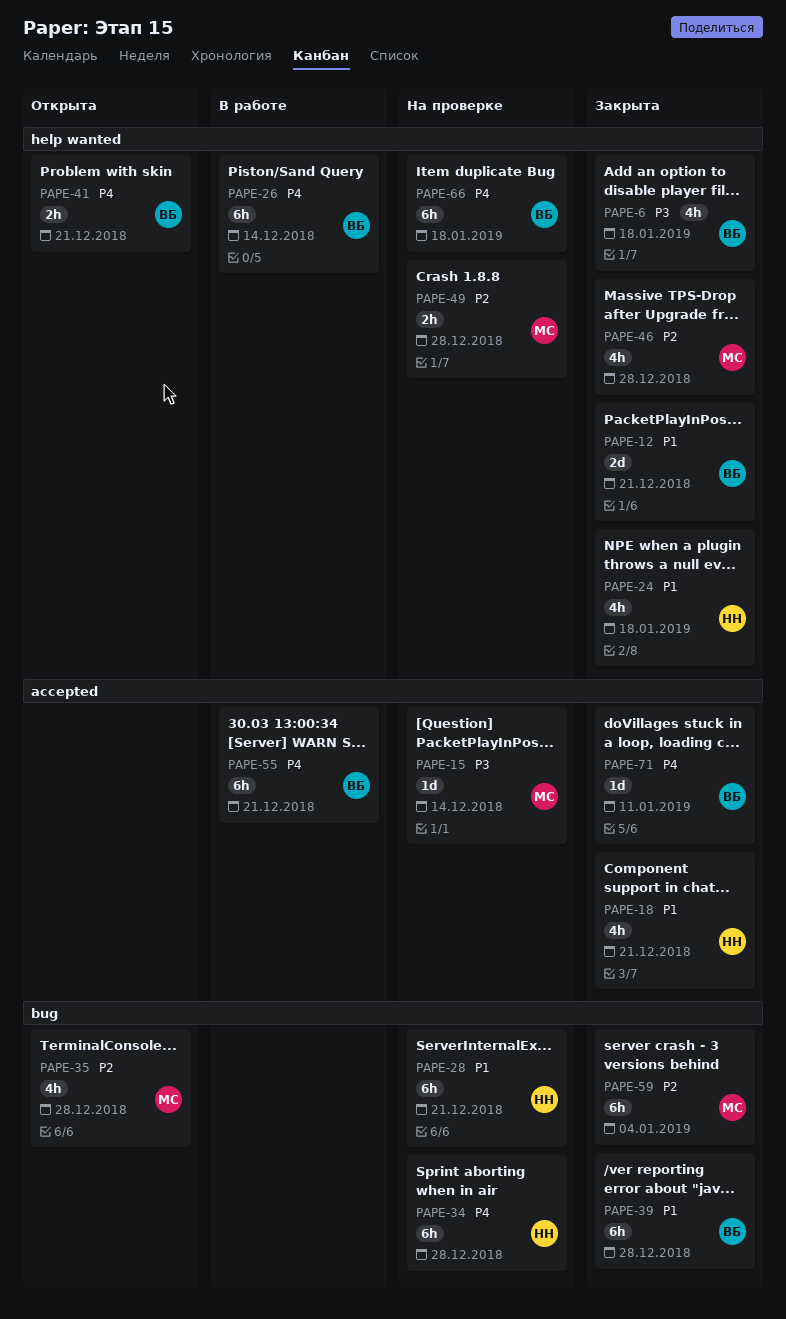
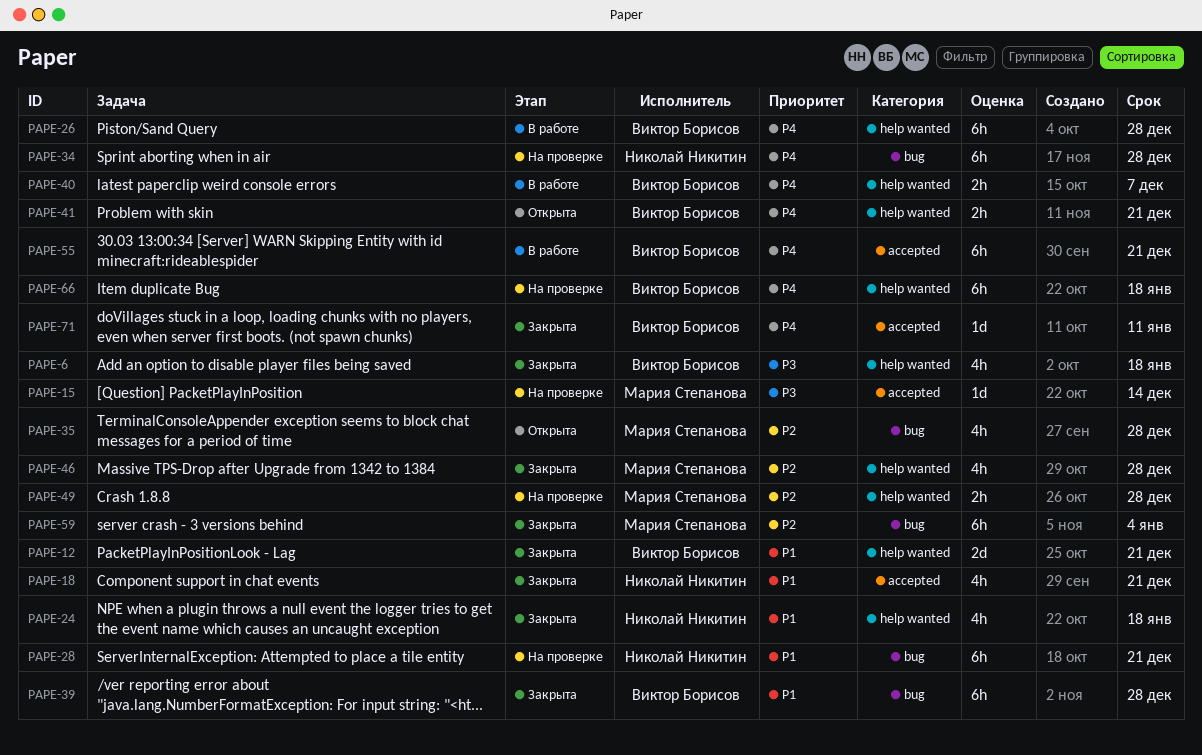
PAPE-26, due: Dec 14 -> Dec 28
PAPE-40: none -> present

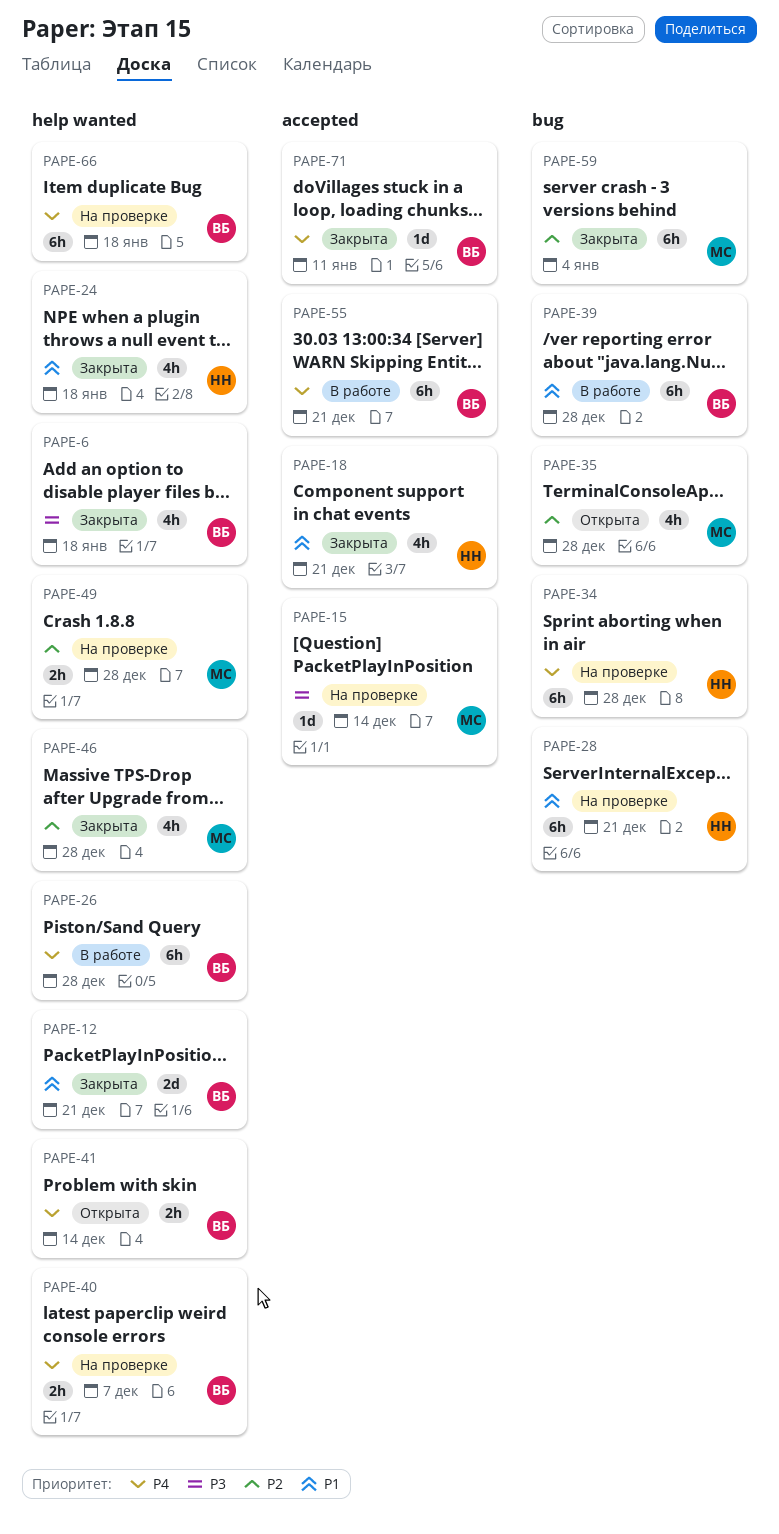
PAPE-39, status: Закрыта -> В работе
PAPE-40, status: В работе -> На проверке
PAPE-41, due: Dec 21 -> Dec 14

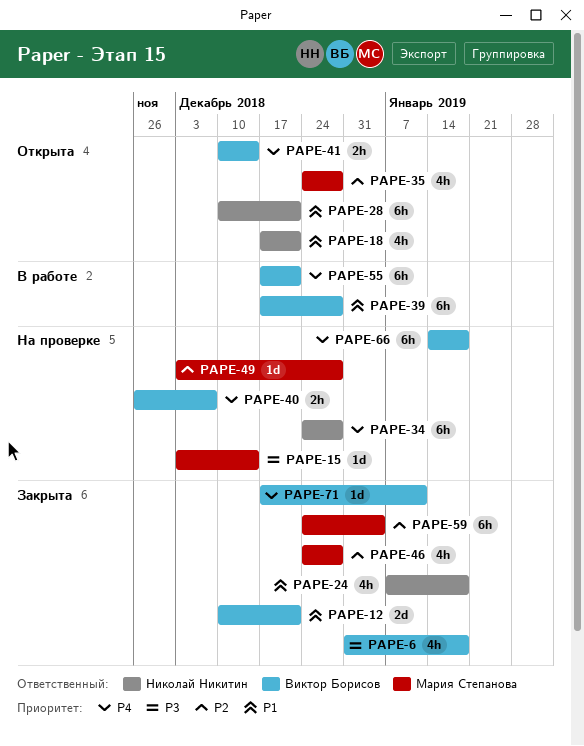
PAPE-18, status: Закрыта -> Открыта
PAPE-26: present -> none
PAPE-28, status: На проверке -> Открыта
PAPE-49, estimate: 2h -> 1d

